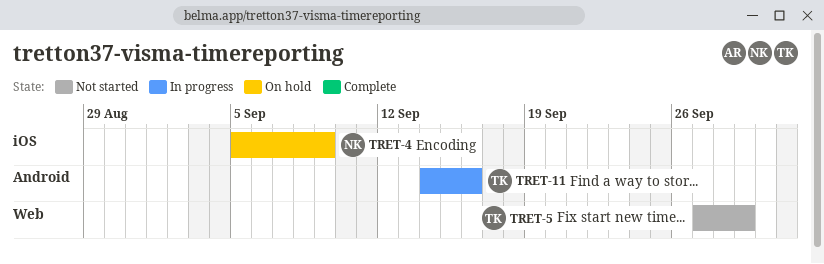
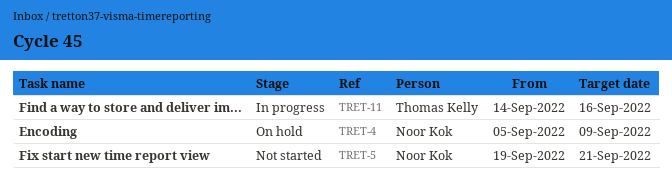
TRET-5, owner: Thomas Kelly -> Noor Kok
TRET-5, start: Sep 27 -> Sep 19
TRET-5, due: Sep 29 -> Sep 21

